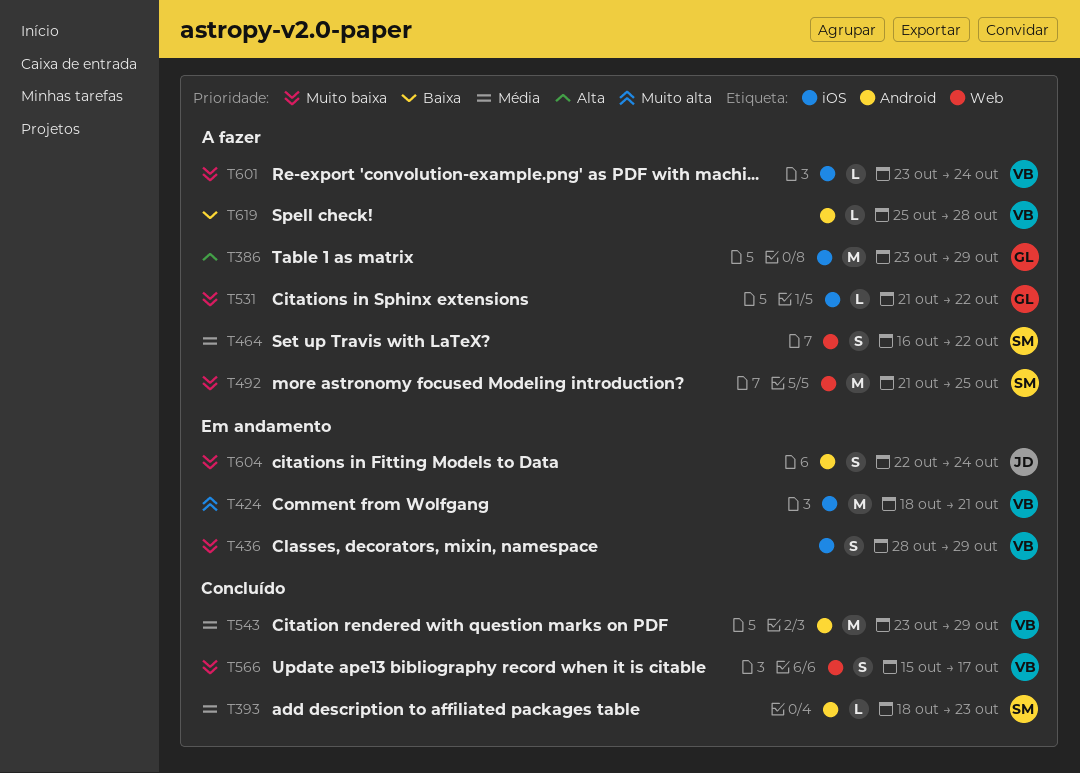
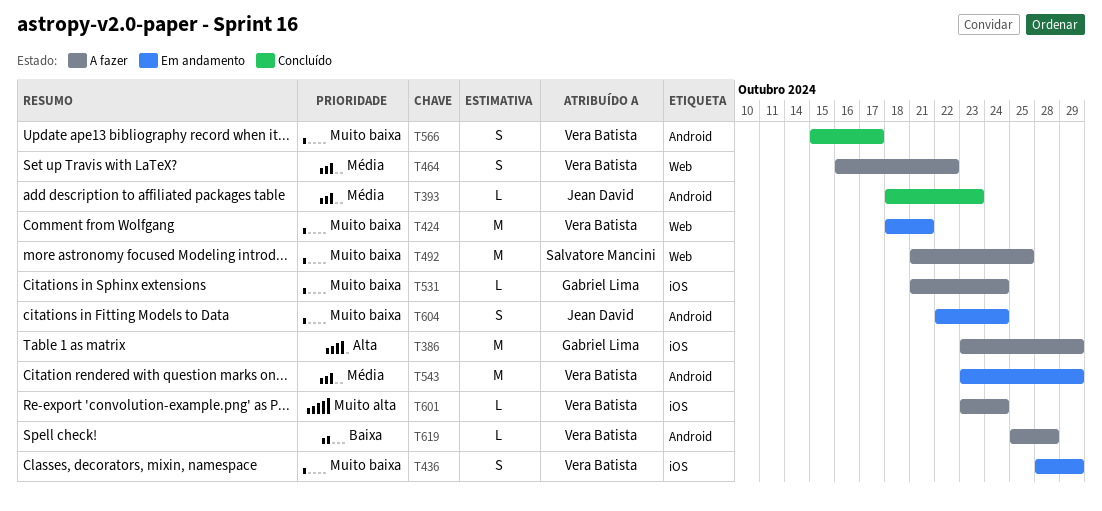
T393, owner: Salvatore Mancini -> Jean David
T424, priority: Muito alta -> Muito baixa
T424, label: iOS -> Web
T464, owner: Salvatore Mancini -> Vera Batista
T531, due: Oct 22 -> Oct 24
T543, status: Concluído -> Em andamento
T566, label: Web -> Android
T601, priority: Muito baixa -> Muito alta

